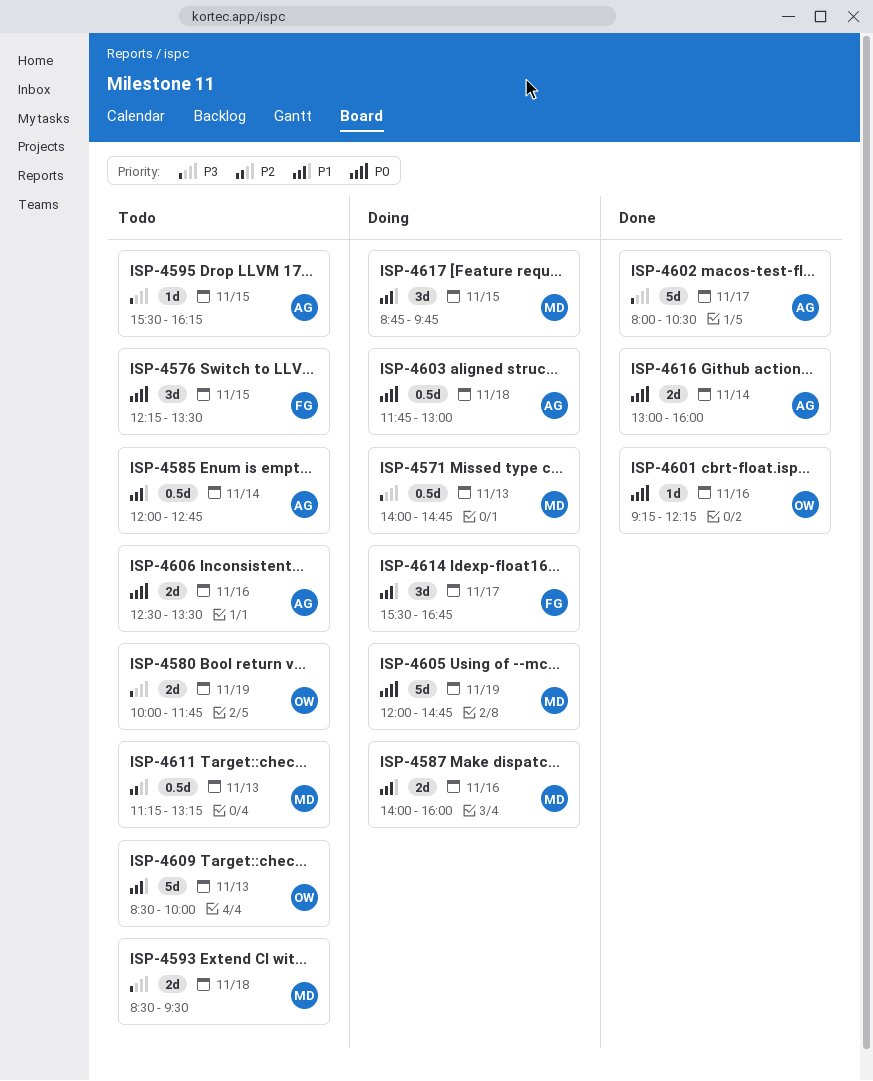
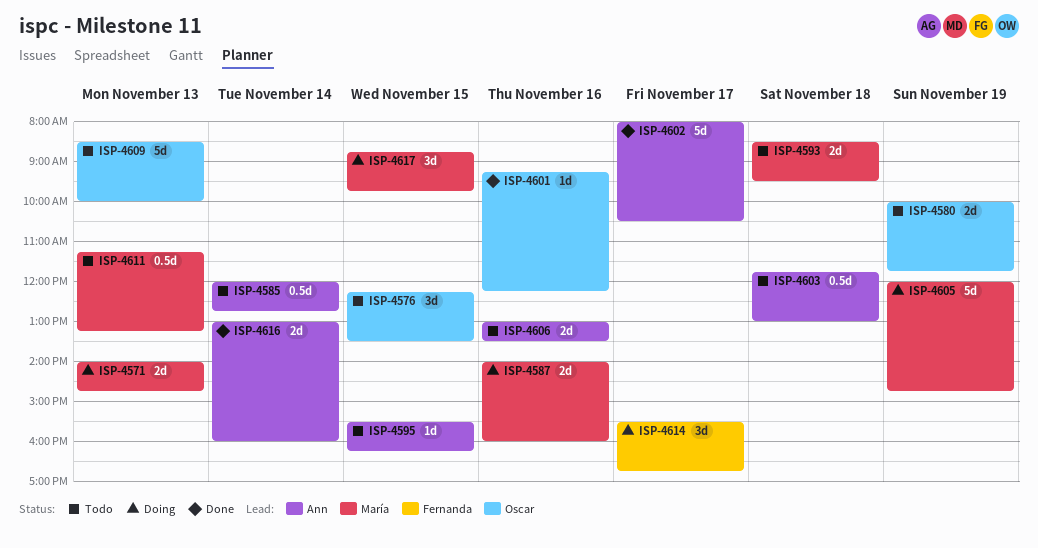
ISP-4571, estimate: 0.5d -> 2d
ISP-4576, owner: Fernanda -> Oscar
ISP-4603, status: Doing -> Todo
ISP-4606, begins: 12:30 -> 13:00

